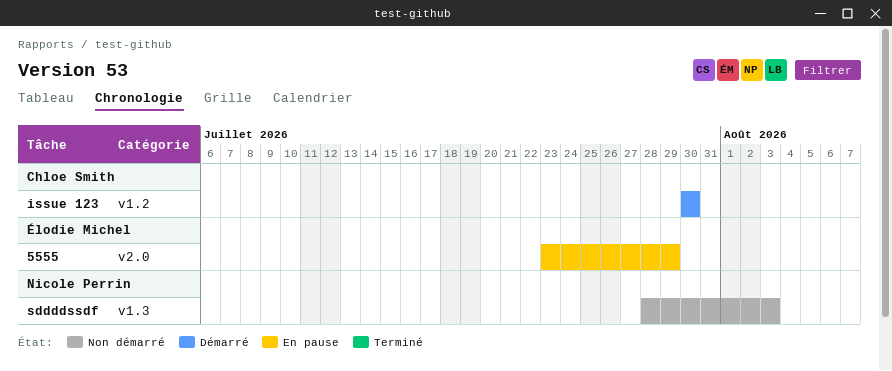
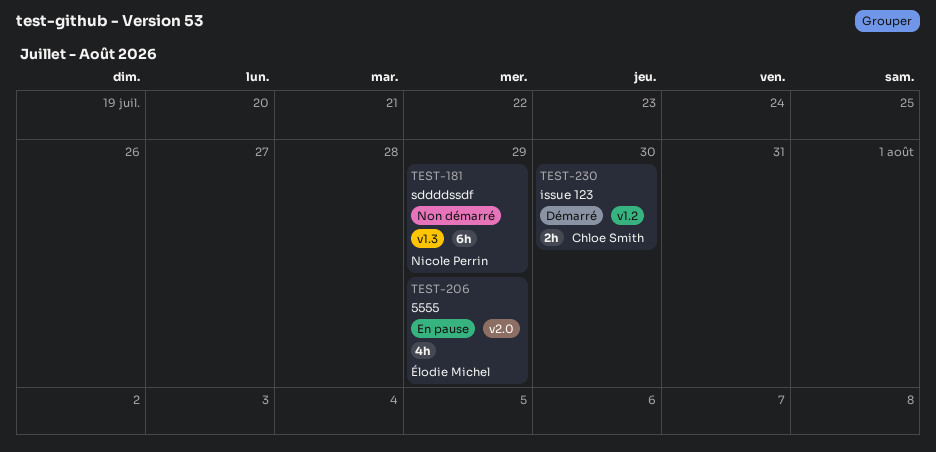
sddddssdf, due: Aug 3 -> Jul 29

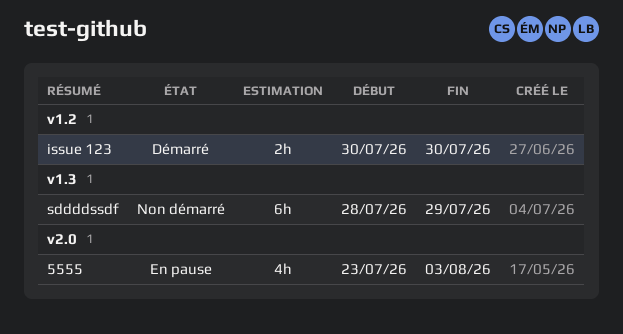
5555, due: Jul 29 -> Aug 3

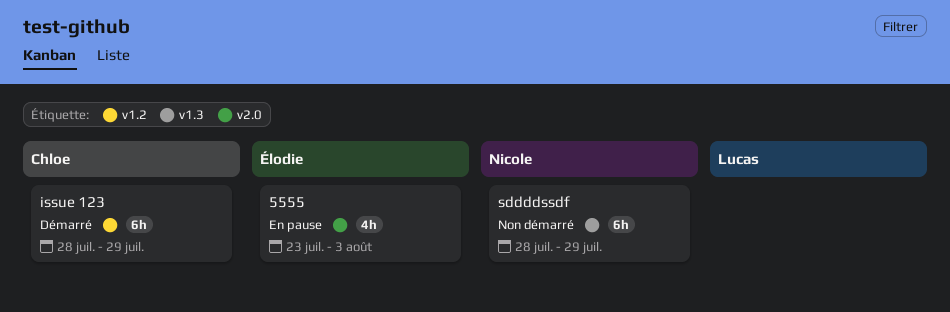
issue 123, estimate: 2h -> 6h
issue 123, start: Jul 30 -> Jul 28
issue 123, due: Jul 30 -> Jul 29

